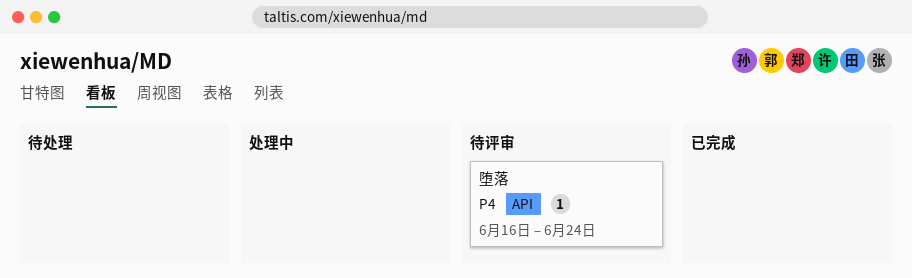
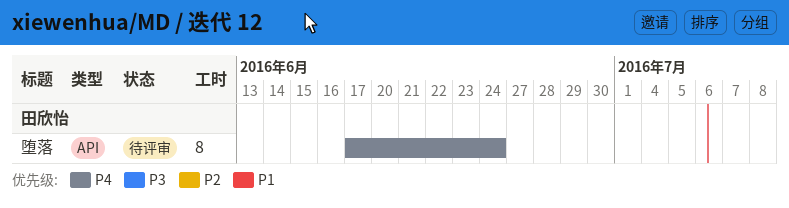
堕落, estimate: 1 -> 8
堕落, start: Jun 16 -> Jun 17

